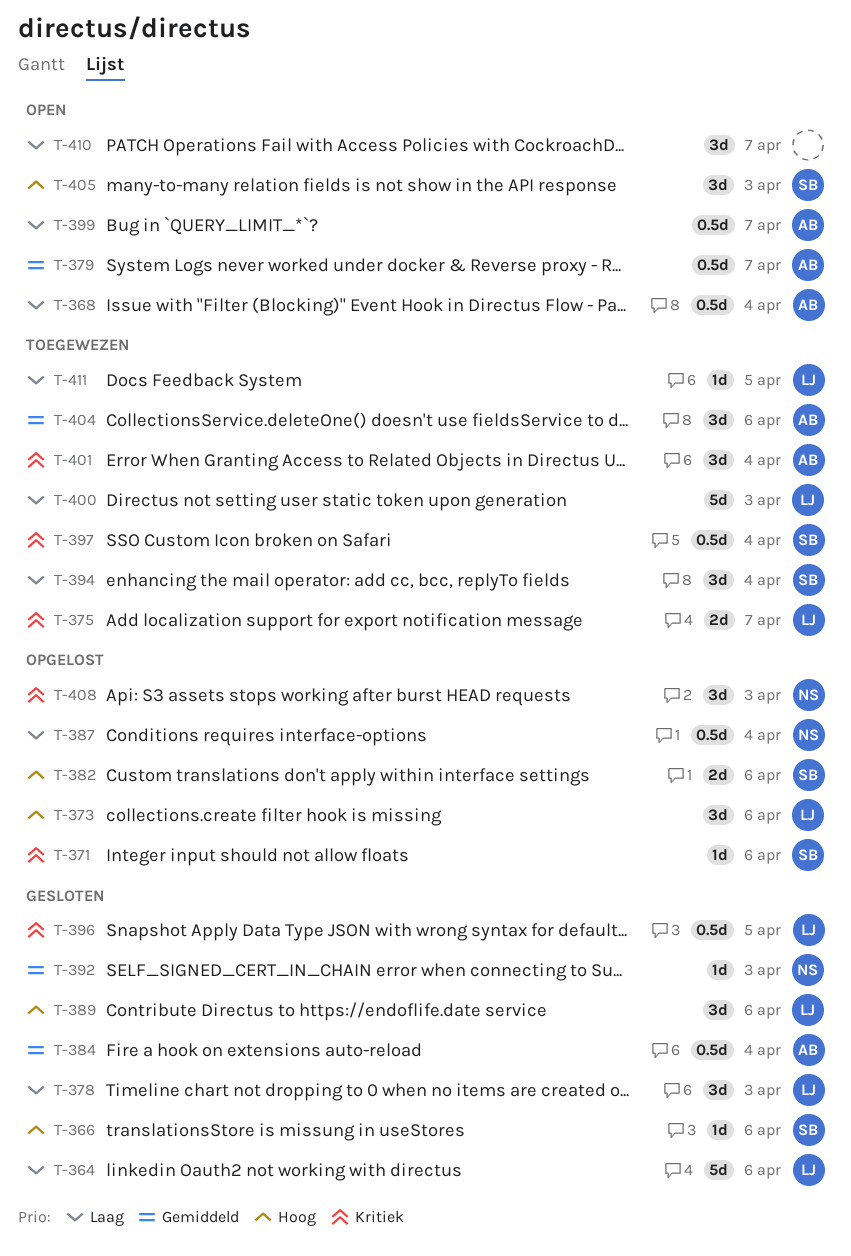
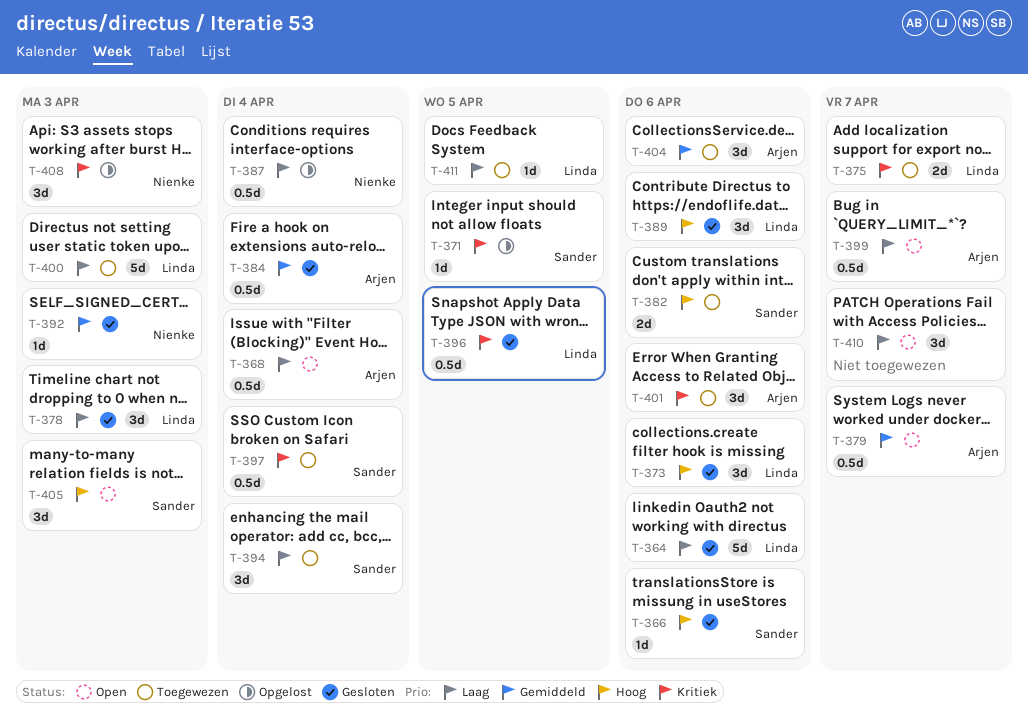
T-371, due: Apr 6 -> Apr 5
T-373, status: Opgelost -> Gesloten
T-382, status: Opgelost -> Toegewezen
T-401, due: Apr 4 -> Apr 6

